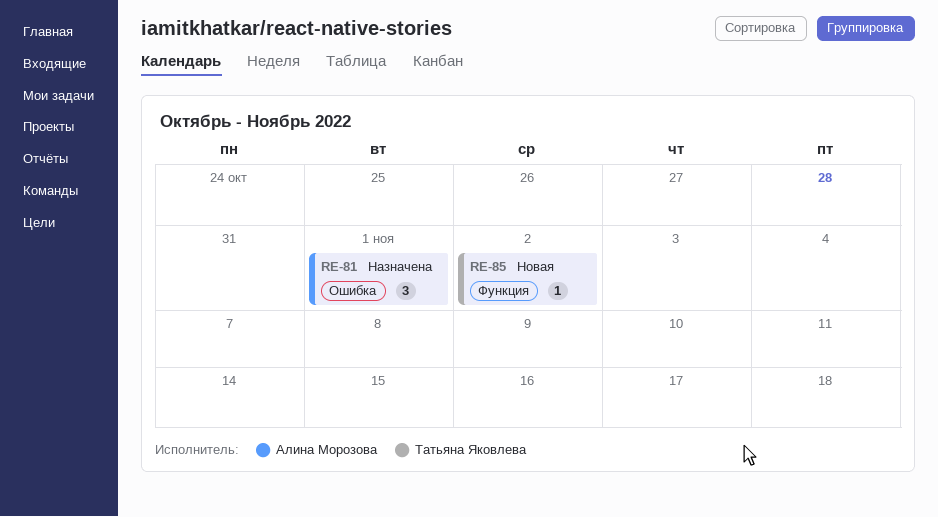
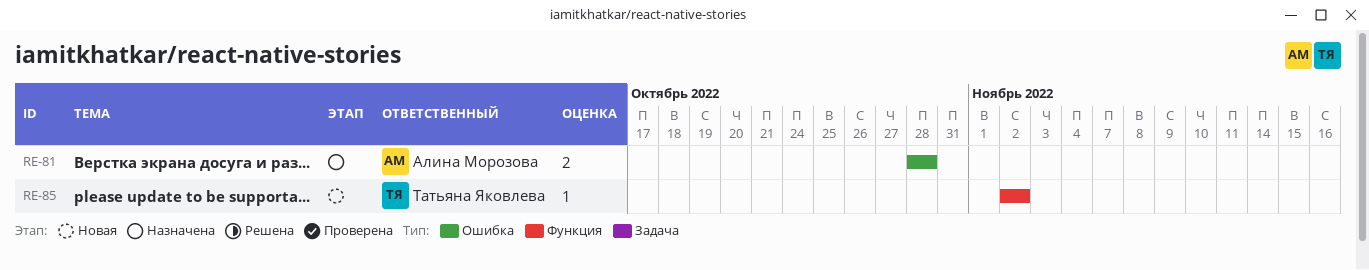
RE-81, estimate: 3 -> 2
RE-81, due: Nov 1 -> Oct 28

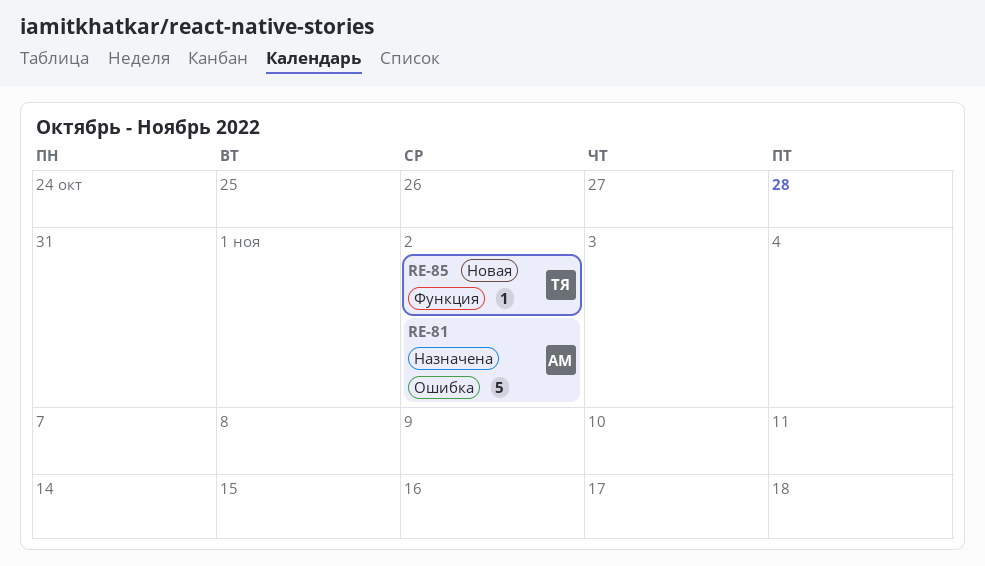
RE-81, estimate: 2 -> 5
RE-81, due: Oct 28 -> Nov 2

